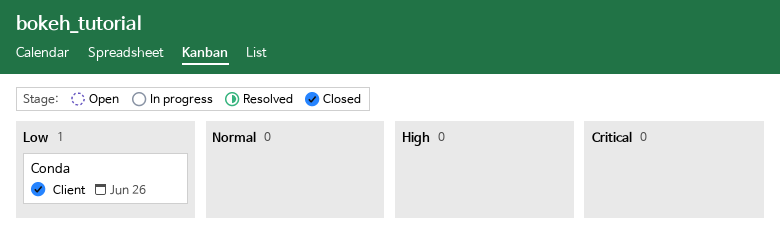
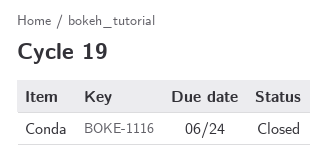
Conda, due: Jun 26 -> Jun 24

